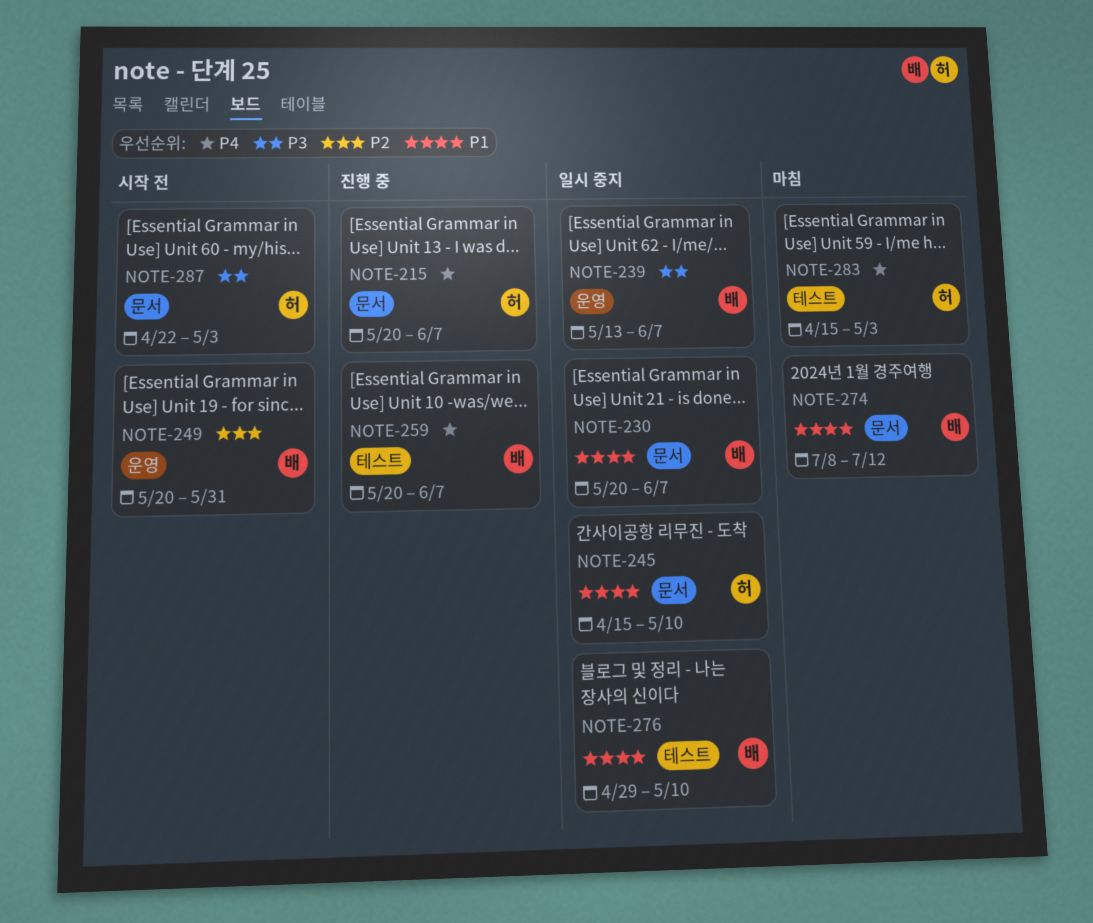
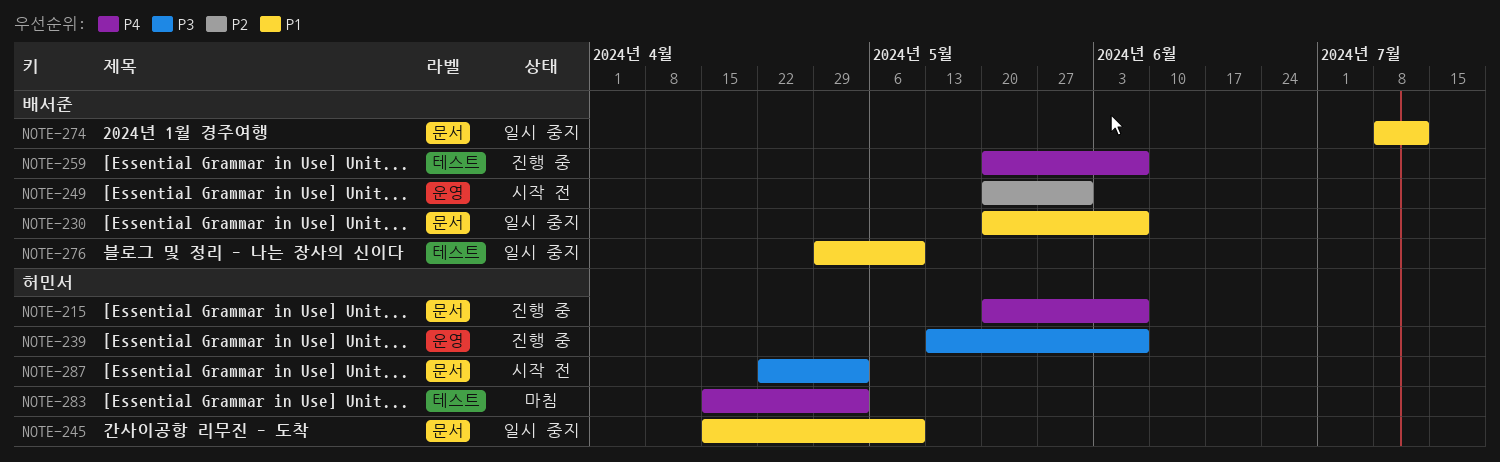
NOTE-239, status: 일시 중지 -> 진행 중
NOTE-239, owner: 배서준 -> 허민서
NOTE-274, status: 마침 -> 일시 중지

